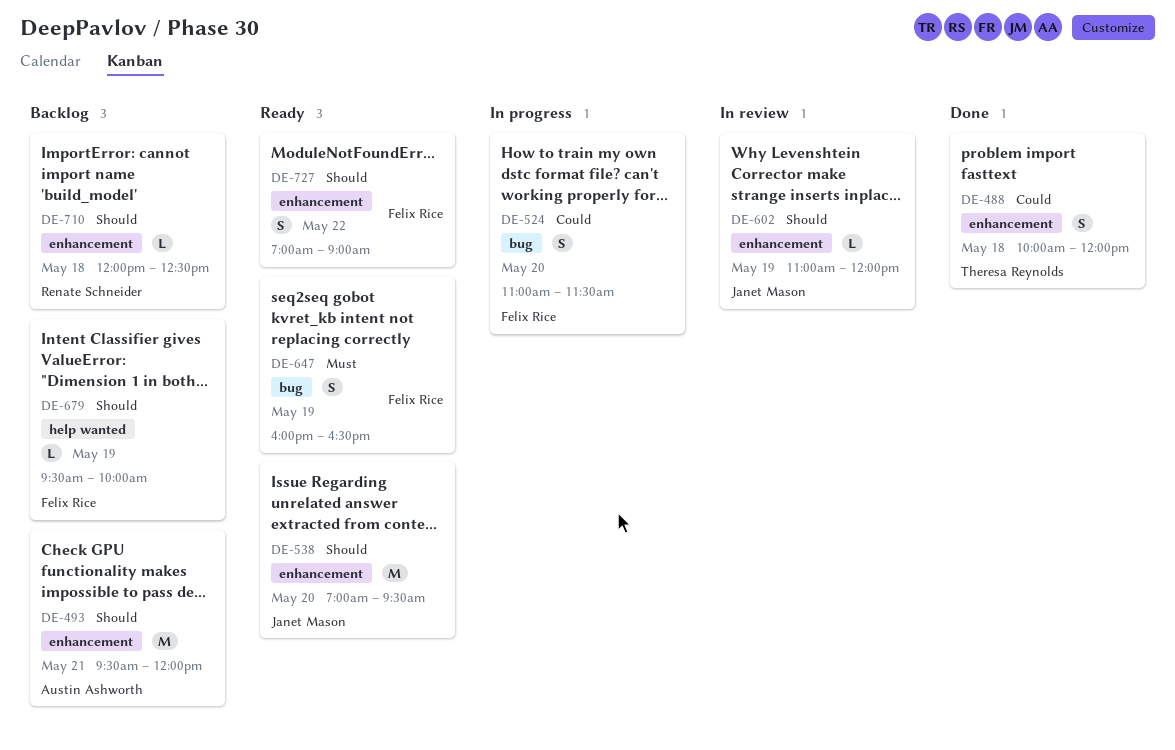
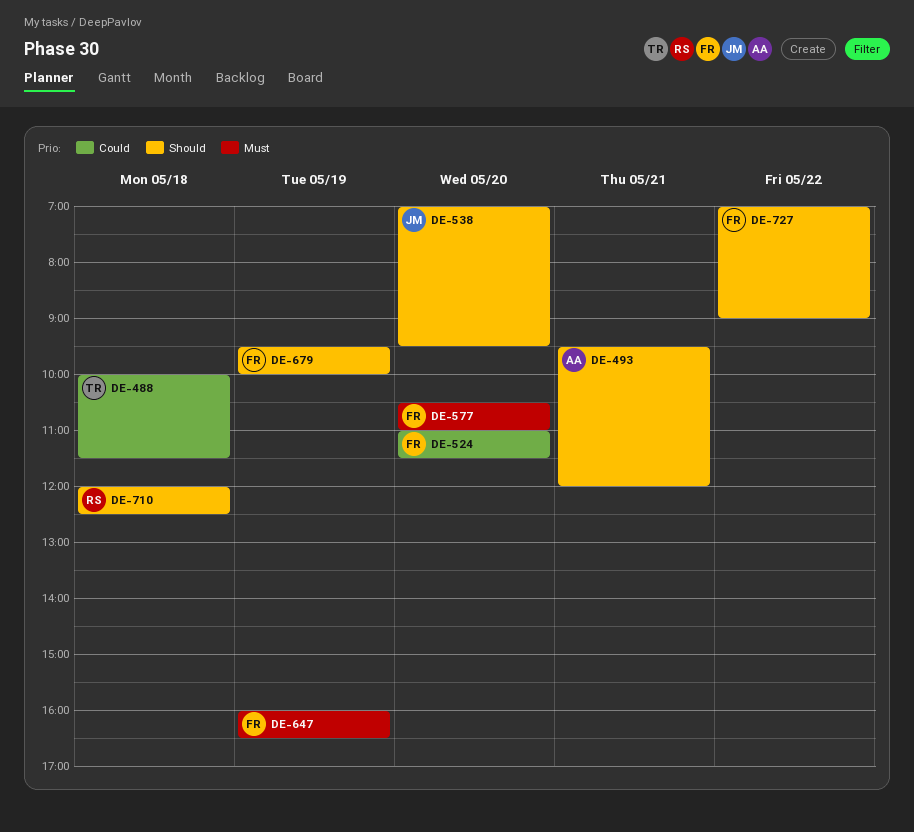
DE-488, ends: 12:00 -> 11:30
DE-577: none -> present
DE-602: present -> none

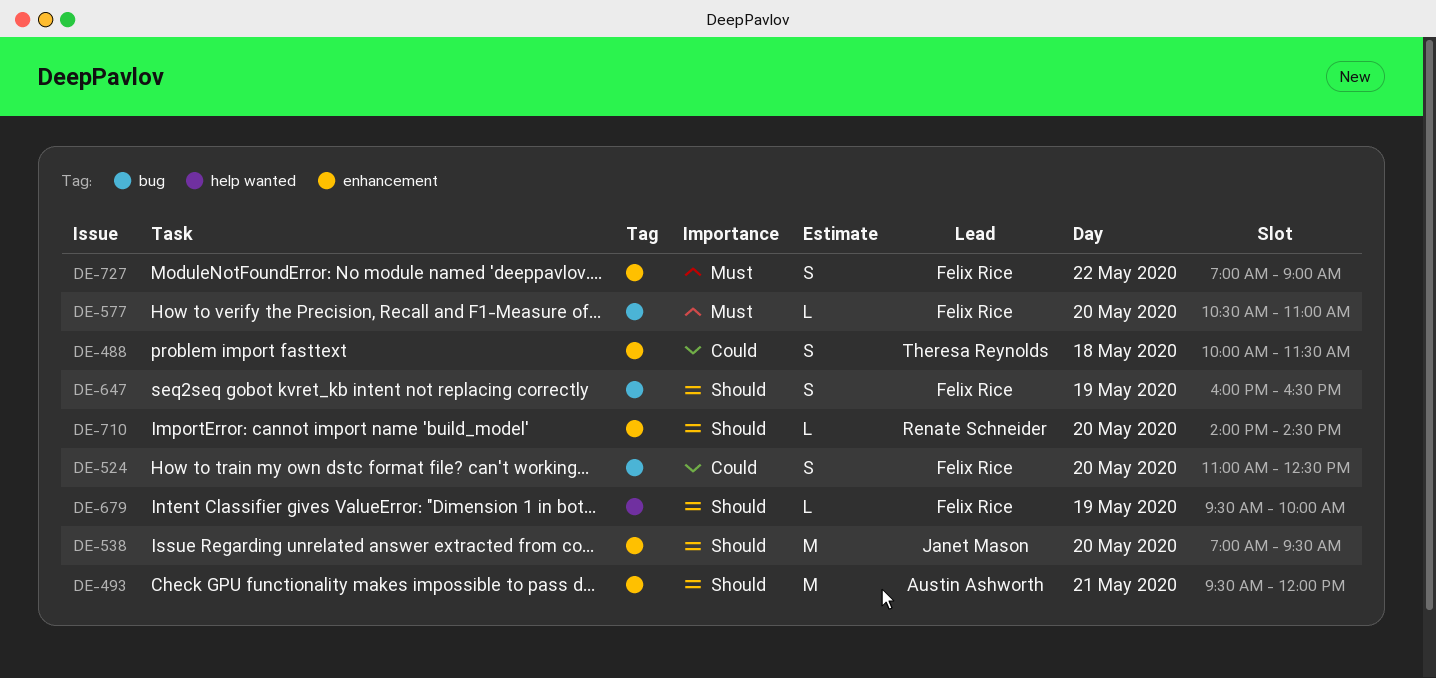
DE-524, ends: 11:30 -> 12:30
DE-647, priority: Must -> Should
DE-710, day: May 18 -> May 20
DE-710, begins: 12:00 -> 14:00
DE-710, ends: 12:30 -> 14:30
DE-727, priority: Should -> Must

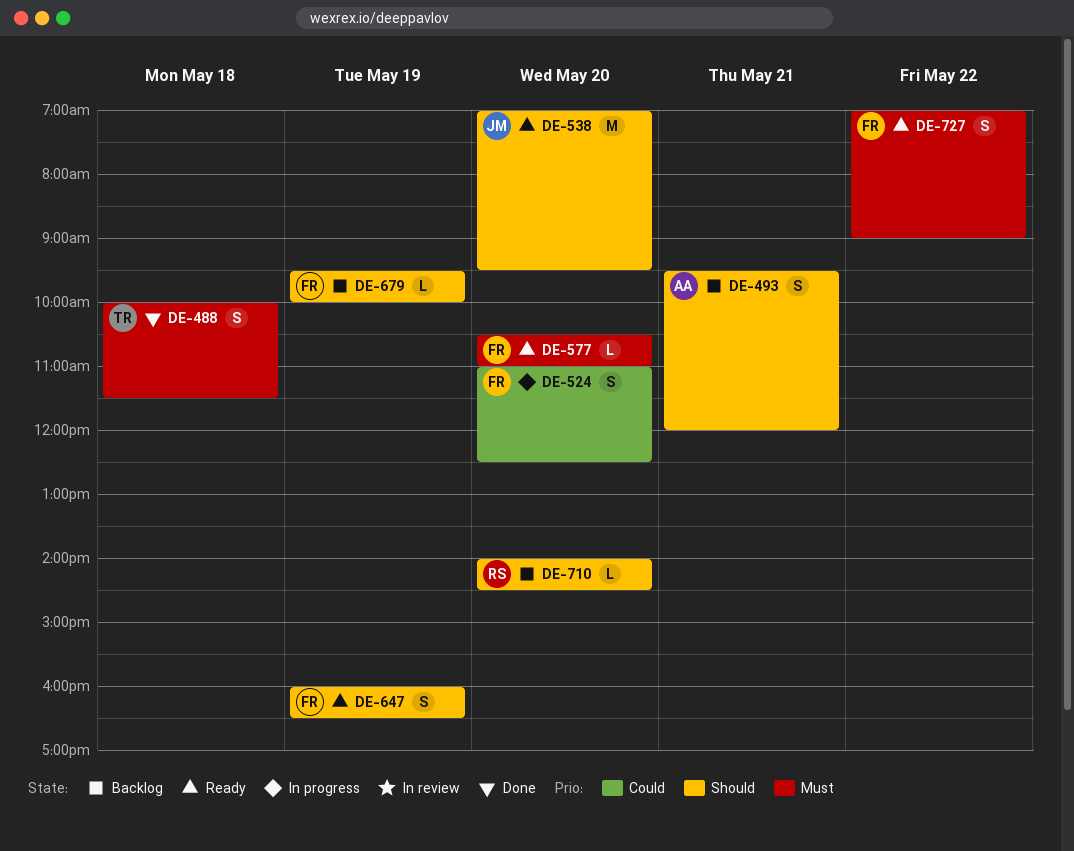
DE-488, priority: Could -> Must
DE-493, estimate: M -> S

